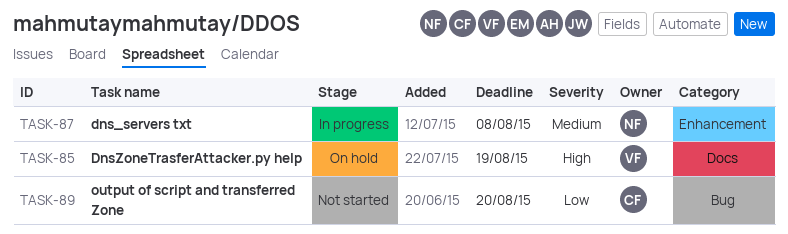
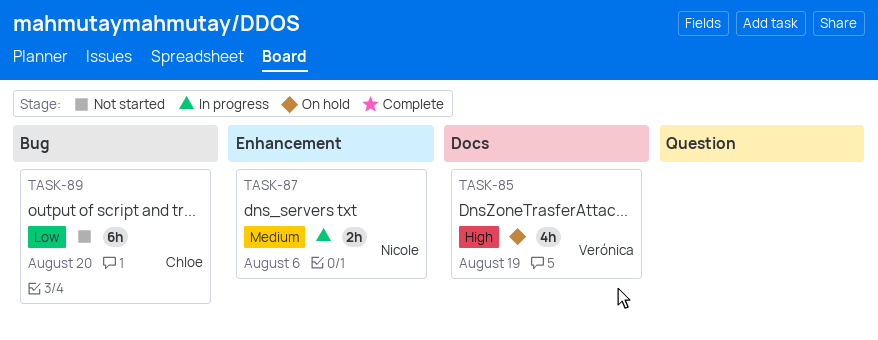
TASK-87, due: Aug 8 -> Aug 6

